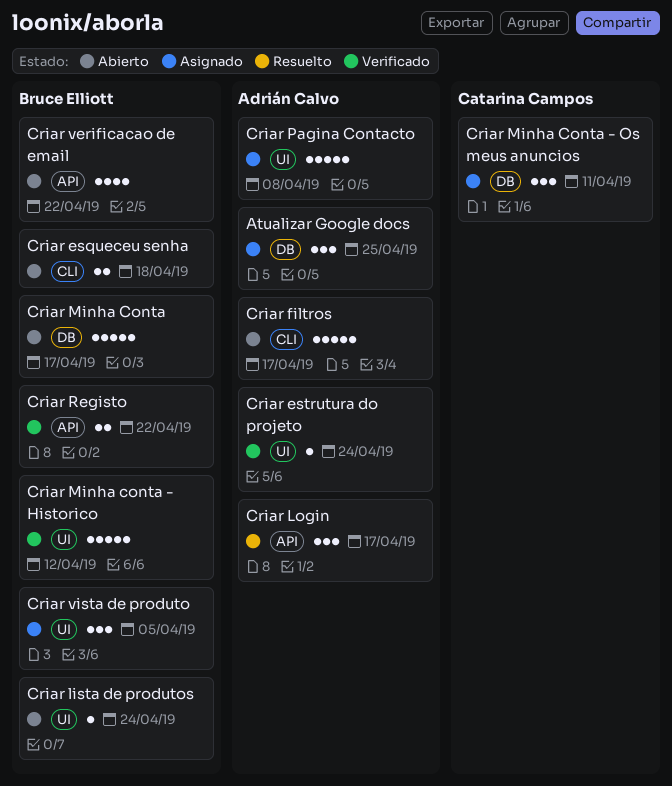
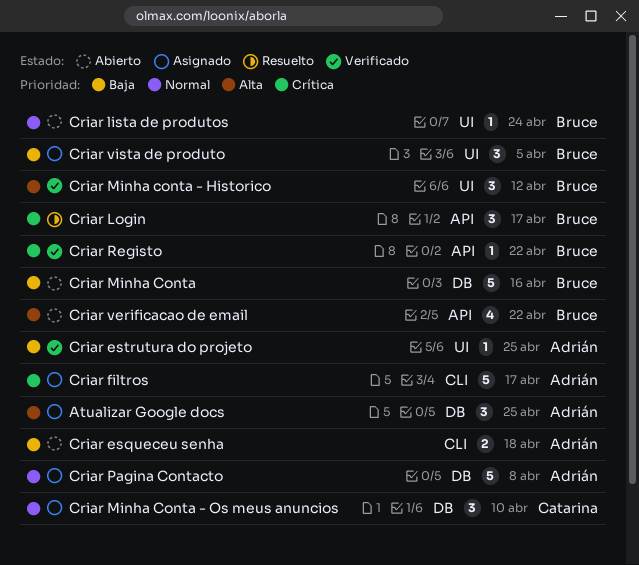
Criar esqueceu senha, owner: Bruce Elliott -> Adrián Calvo
Criar estrutura do projeto, due: Apr 24 -> Apr 25
Criar filtros, status: Abierto -> Asignado
Criar Login, owner: Adrián Calvo -> Bruce Elliott
Criar Minha Conta, due: Apr 17 -> Apr 16
Criar Minha conta - Historico, estimate: 5 -> 3
Criar Minha Conta - Os meus anuncios, due: Apr 11 -> Apr 10
Criar Pagina Contacto, label: UI -> DB
Criar Registo, estimate: 2 -> 1

